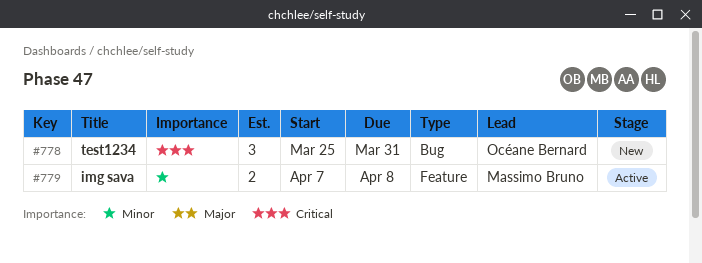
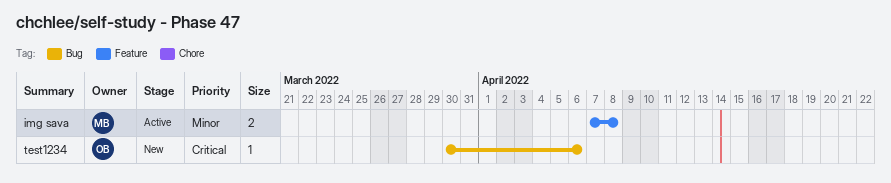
test1234, estimate: 3 -> 1
test1234, start: Mar 25 -> Mar 30
test1234, due: Mar 31 -> Apr 6

